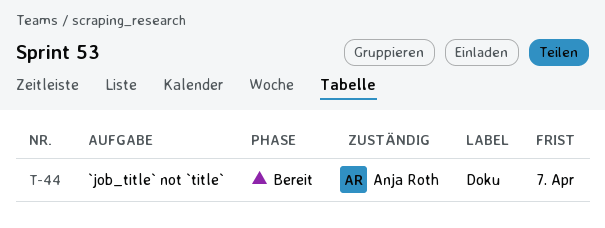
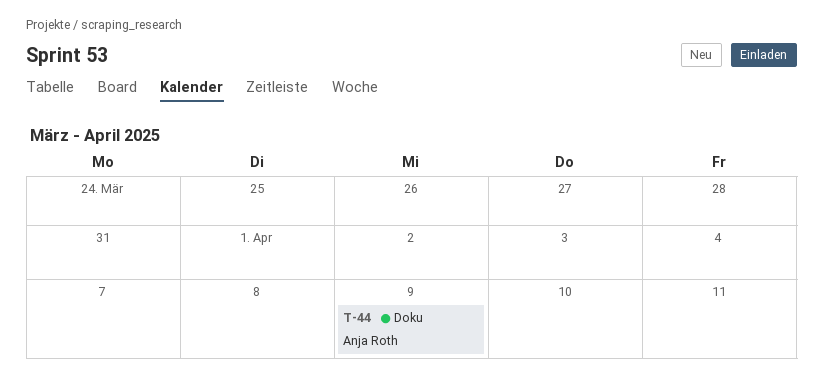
T-44, due: Apr 7 -> Apr 9

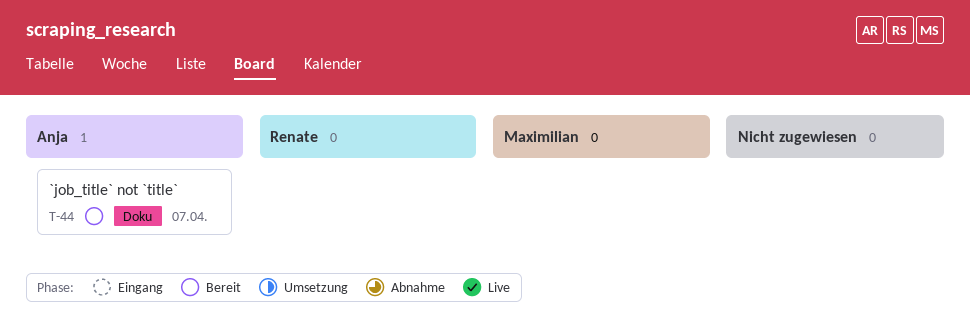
T-44, due: Apr 9 -> Apr 7

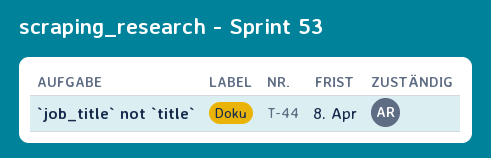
T-44, due: Apr 7 -> Apr 8

